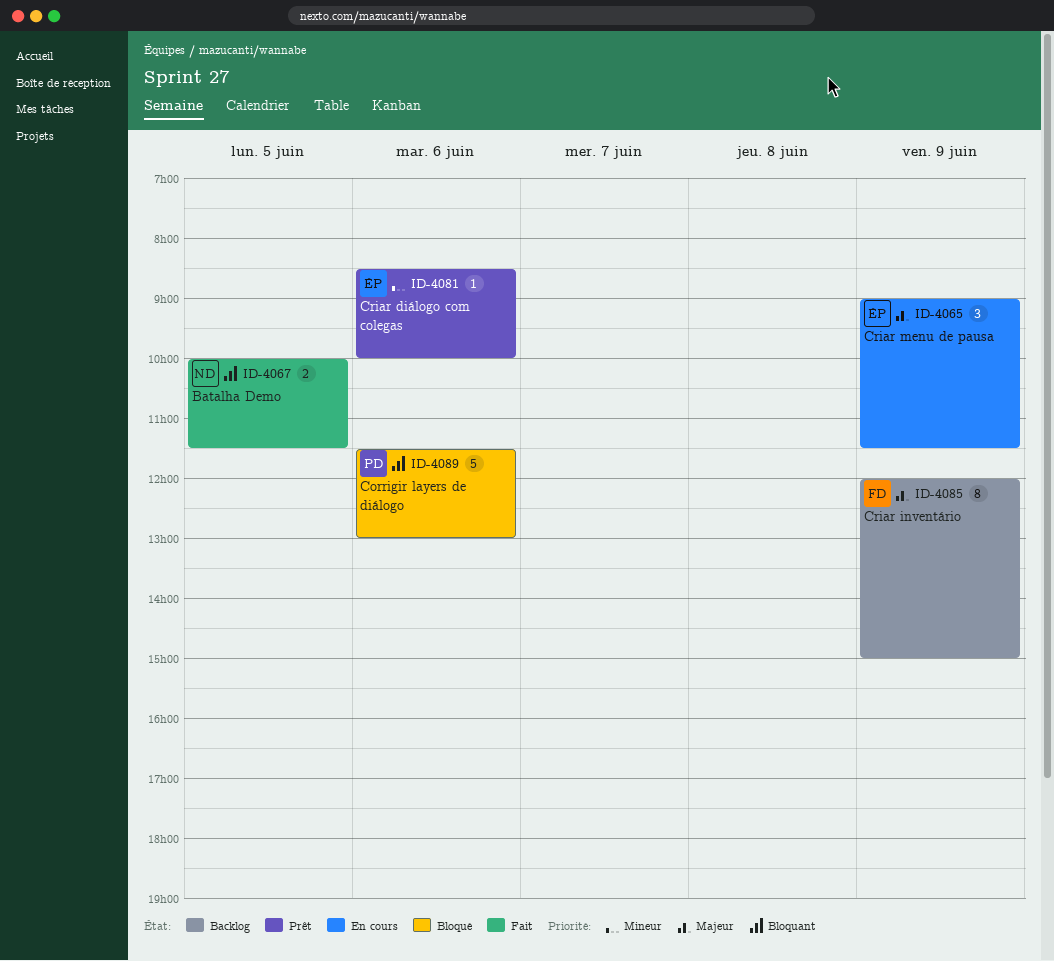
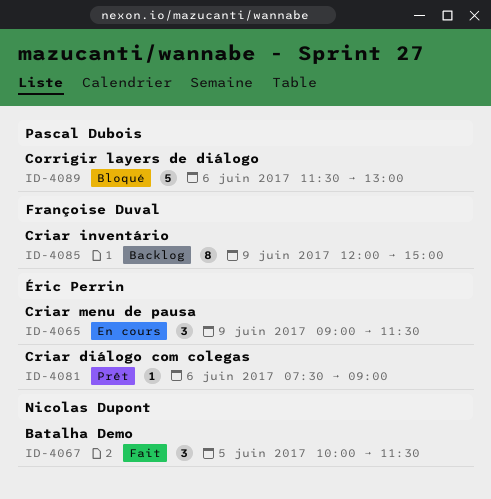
ID-4067, estimate: 2 -> 3
ID-4081, begins: 08:30 -> 07:30
ID-4081, ends: 10:00 -> 09:00

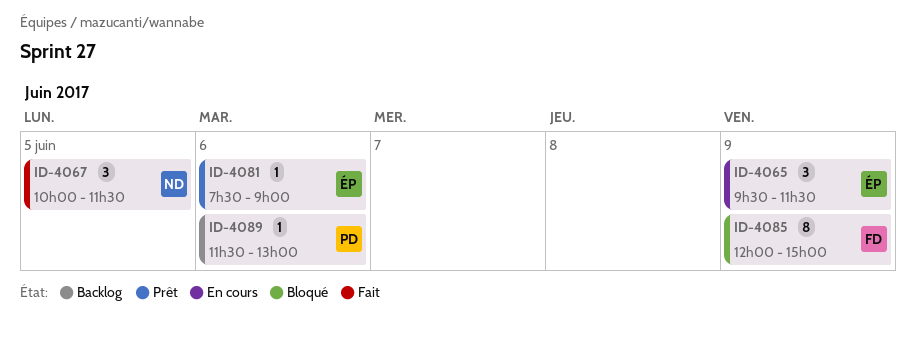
ID-4065, begins: 09:00 -> 09:30
ID-4085, status: Backlog -> Bloqué
ID-4089, status: Bloqué -> Backlog
ID-4089, estimate: 5 -> 1

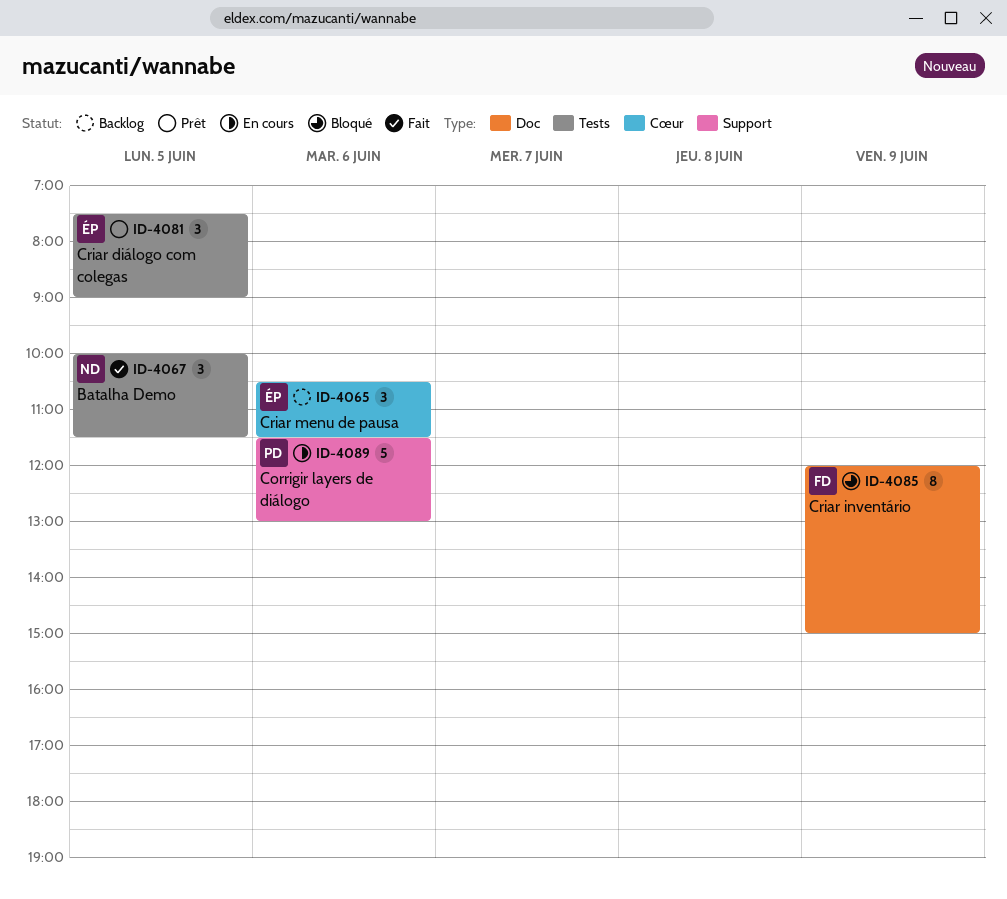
ID-4065, status: En cours -> Backlog
ID-4065, day: Jun 9 -> Jun 6
ID-4065, begins: 09:30 -> 10:30
ID-4081, estimate: 1 -> 3
ID-4081, day: Jun 6 -> Jun 5
ID-4089, status: Backlog -> En cours
ID-4089, estimate: 1 -> 5

